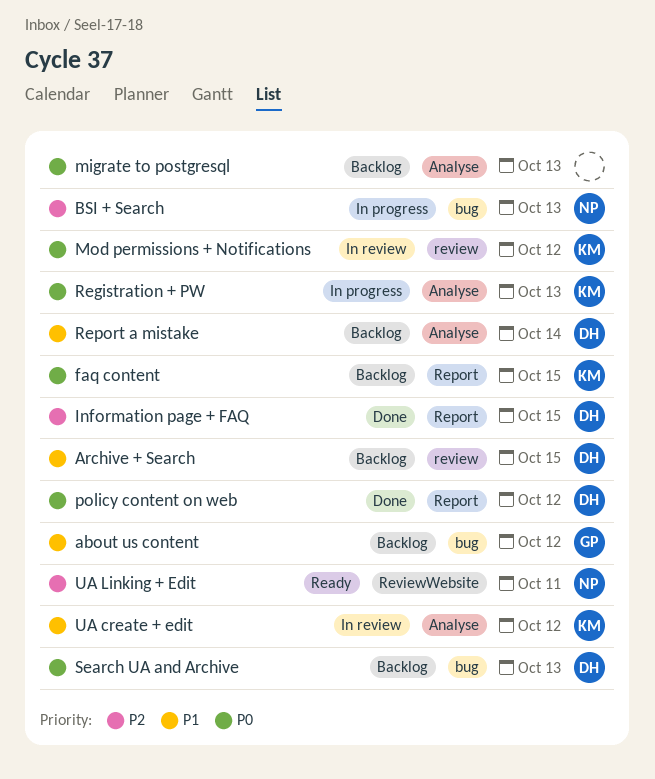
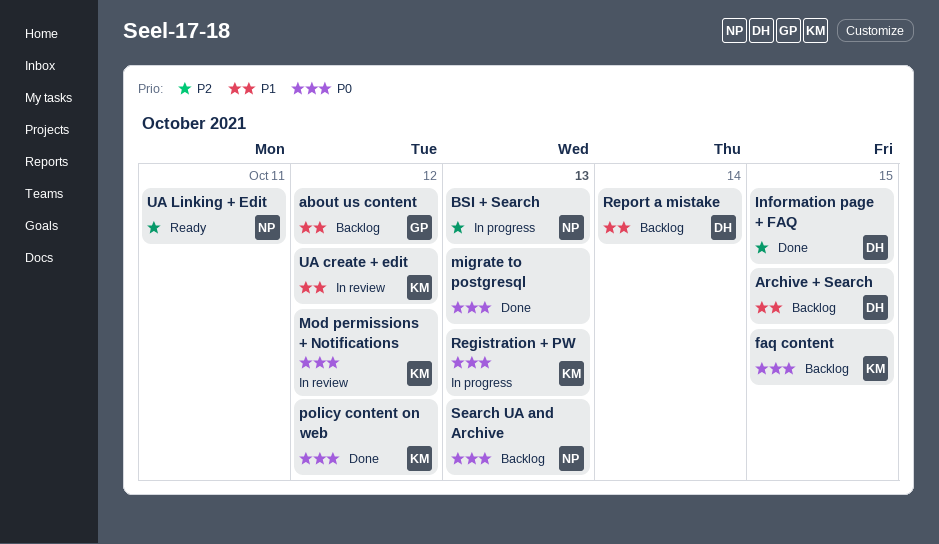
migrate to postgresql, status: Backlog -> Done
policy content on web, owner: DH -> KM
Search UA and Archive, owner: DH -> NP

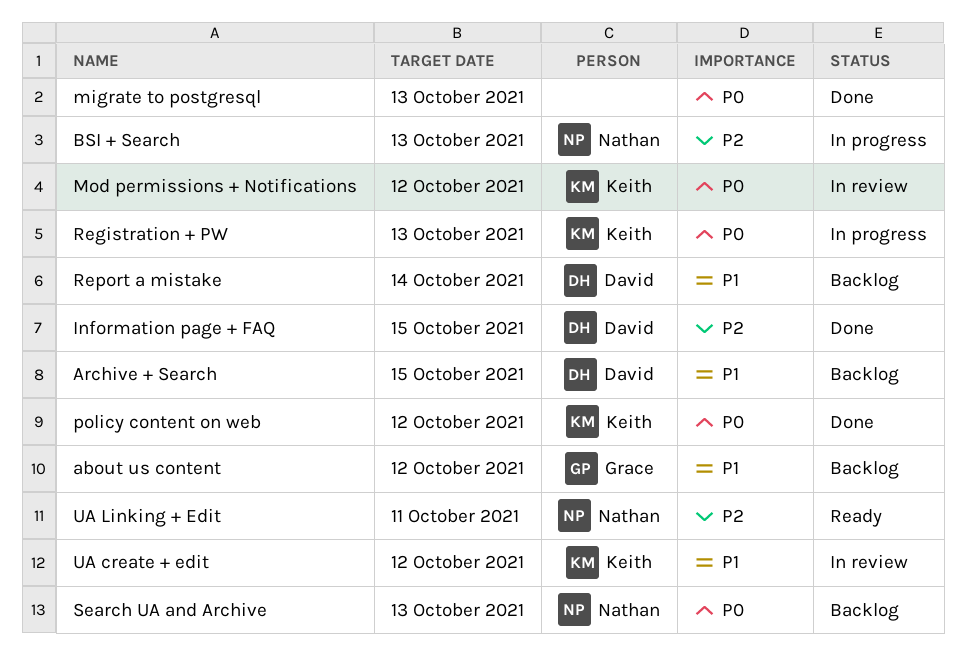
faq content: present -> none

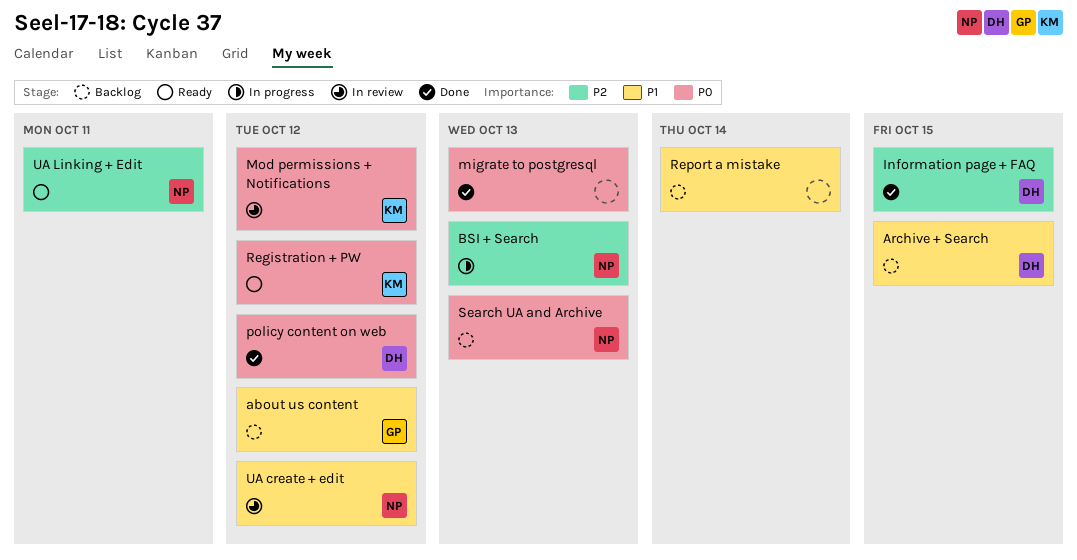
policy content on web, owner: Keith -> David
Registration + PW, status: In progress -> Ready
Registration + PW, due: Oct 13 -> Oct 12
Report a mistake, owner: David -> none
UA create + edit, owner: Keith -> Nathan

